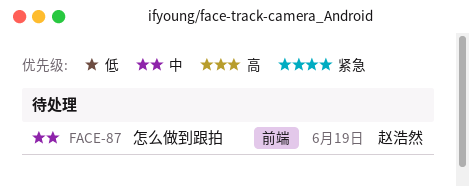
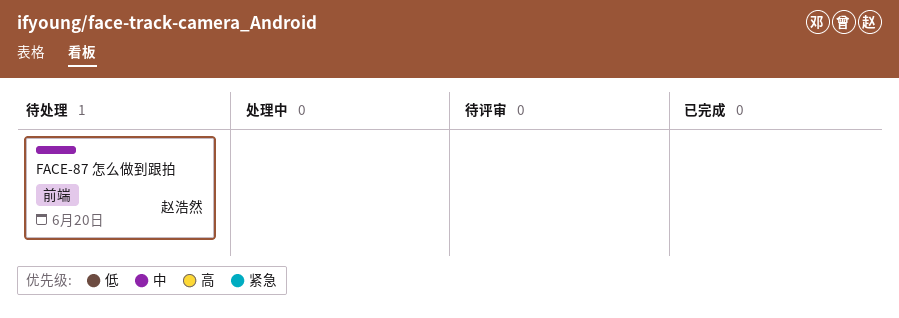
FACE-87, due: Jun 19 -> Jun 20

